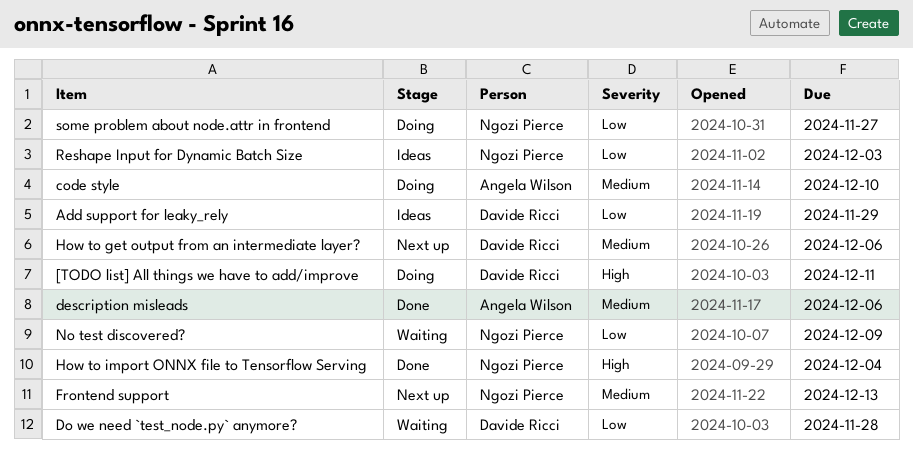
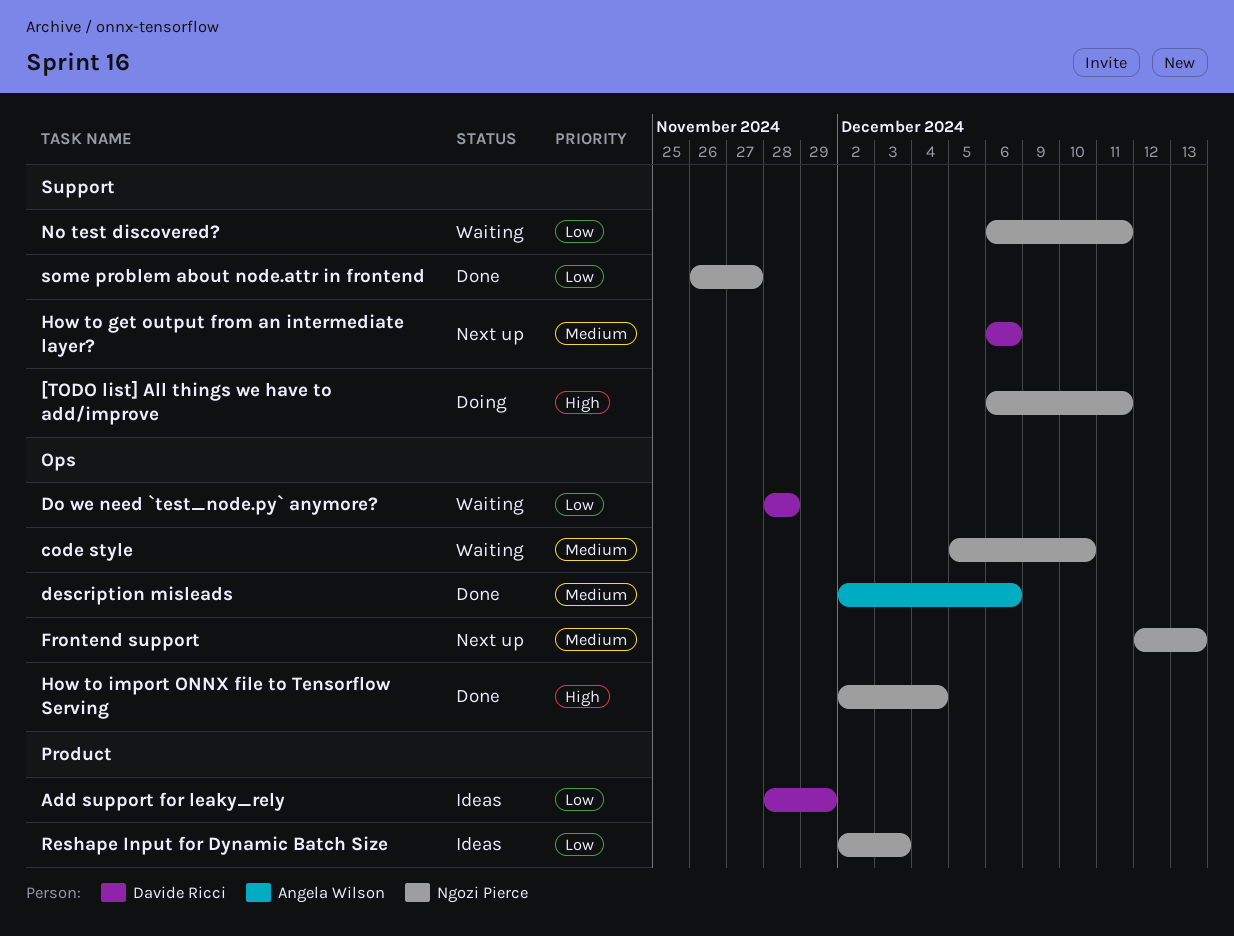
[TODO list] All things we have to add/improve, owner: Davide Ricci -> Ngozi Pierce
code style, status: Doing -> Waiting
code style, owner: Angela Wilson -> Ngozi Pierce
No test discovered?, due: Dec 9 -> Dec 11
some problem about node.attr in frontend, status: Doing -> Done

